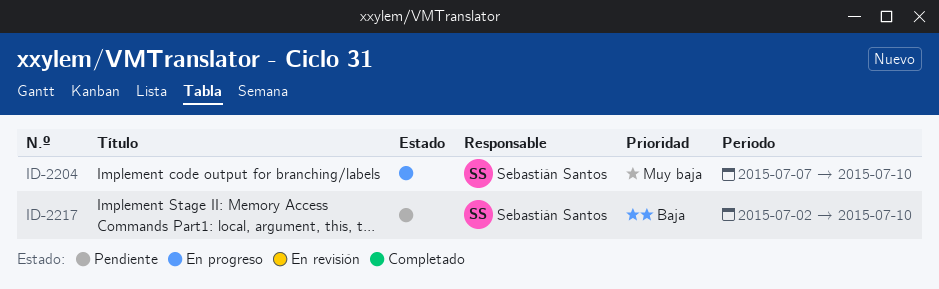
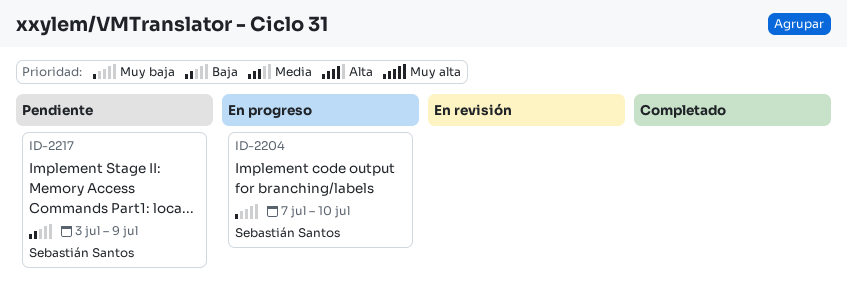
ID-2217, start: Jul 2 -> Jul 3
ID-2217, due: Jul 10 -> Jul 9

